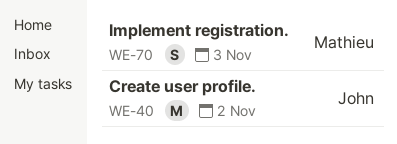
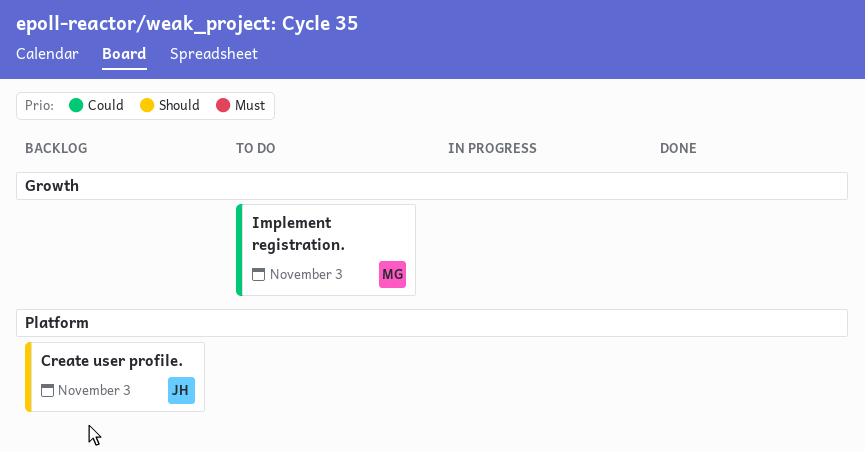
Create user profile., due: Nov 2 -> Nov 3

